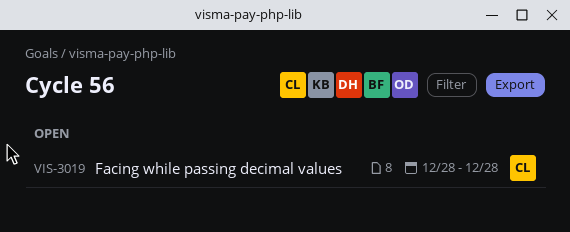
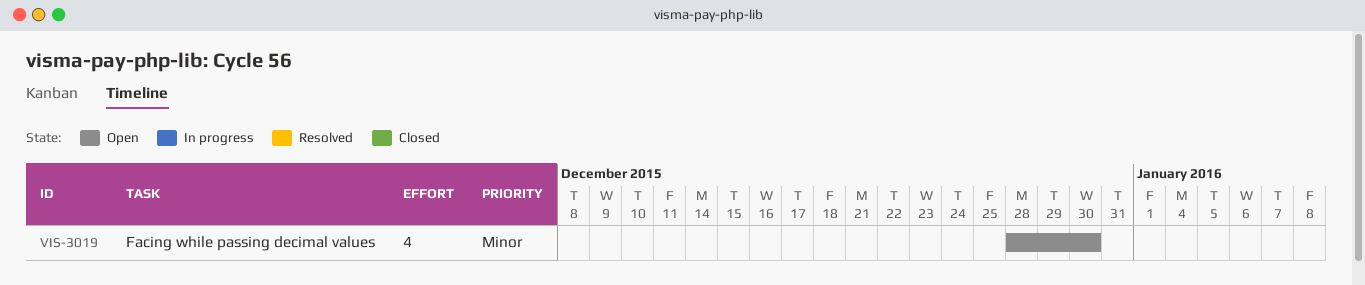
VIS-3019, due: Dec 28 -> Dec 30

